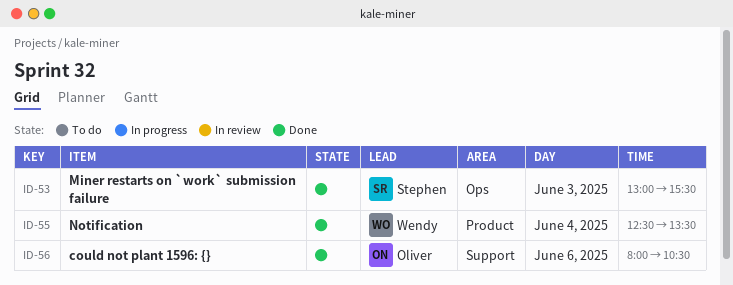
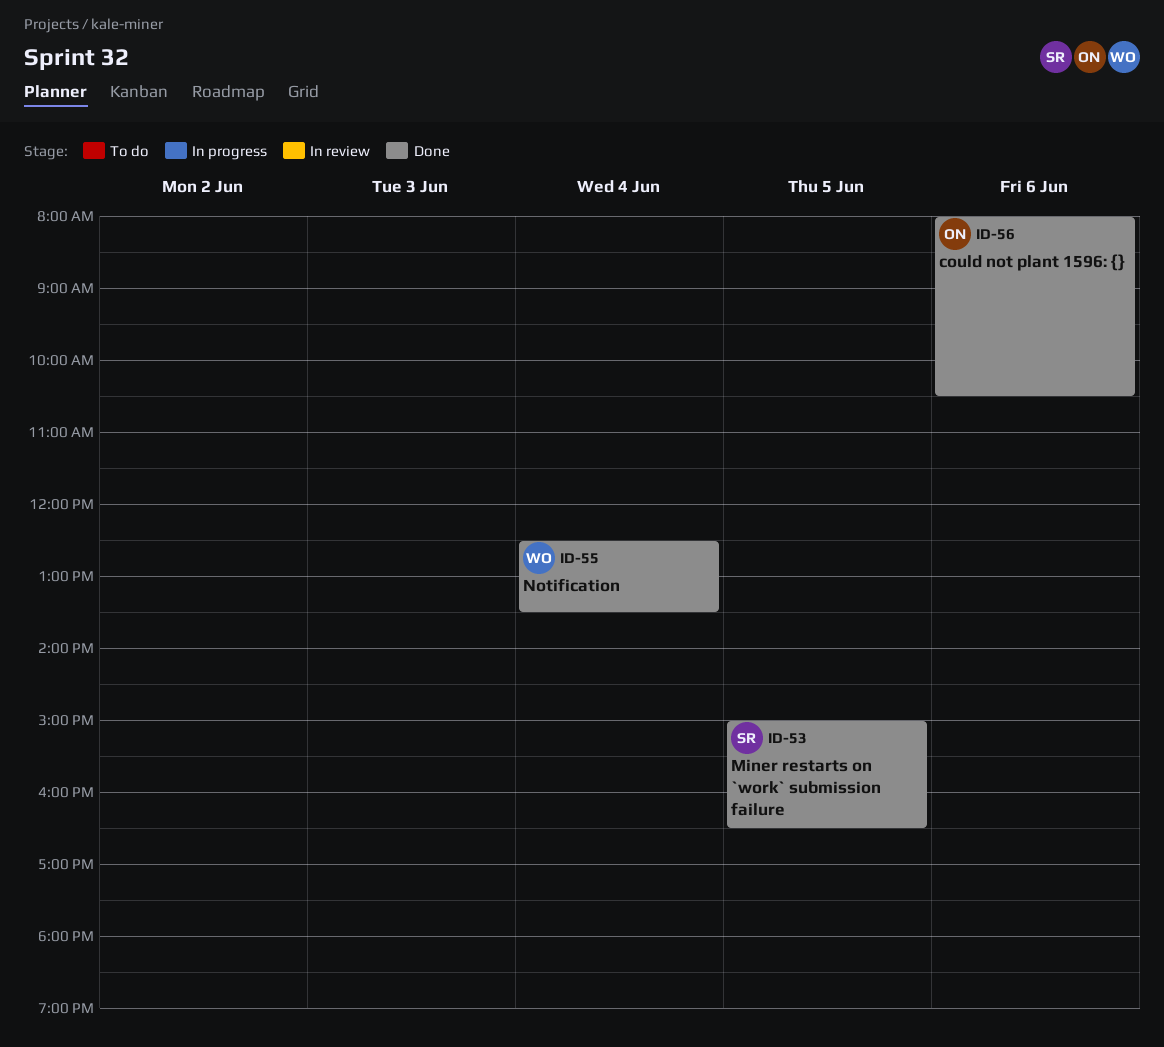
ID-53, day: Jun 3 -> Jun 5
ID-53, begins: 13:00 -> 15:00
ID-53, ends: 15:30 -> 16:30

